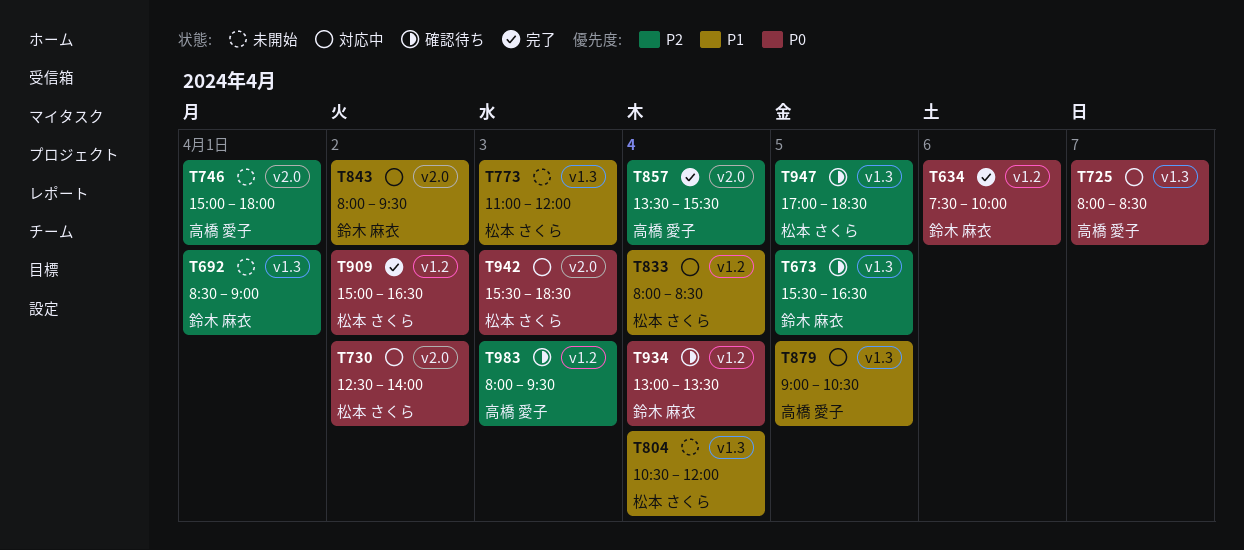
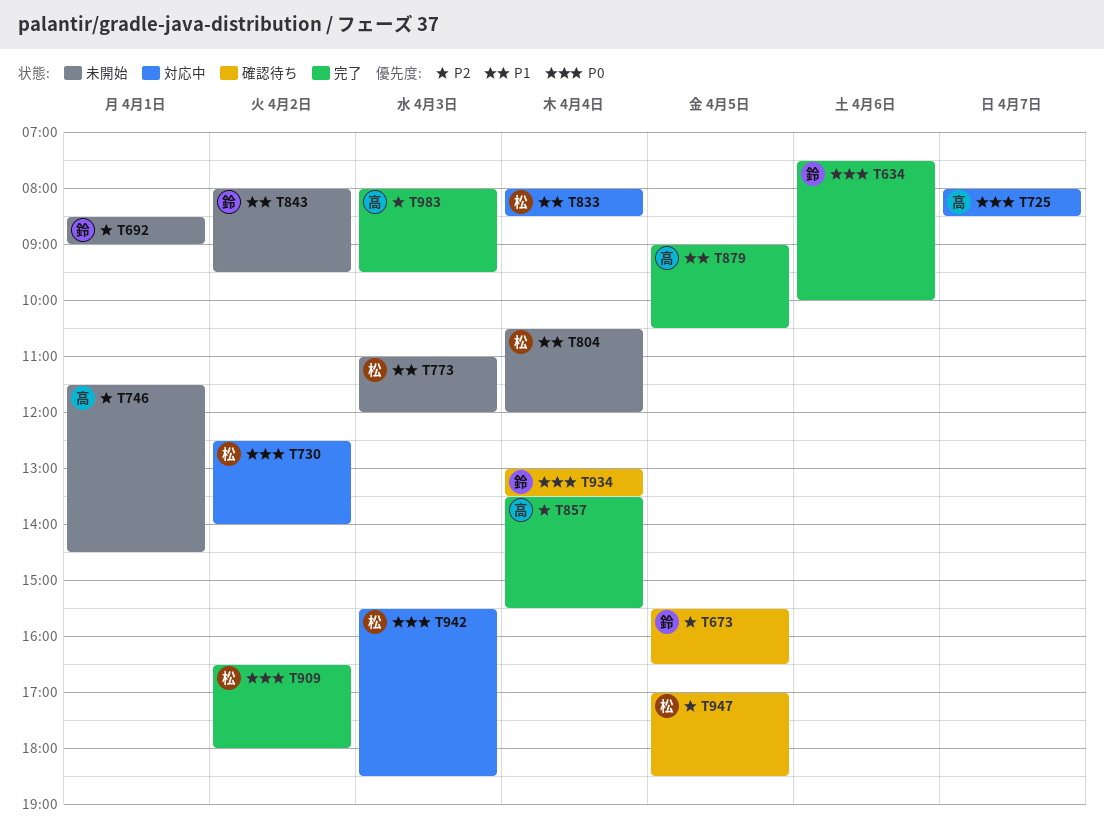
T746, begins: 15:00 -> 11:30
T746, ends: 18:00 -> 14:30
T843, status: 対応中 -> 未開始
T879, status: 対応中 -> 完了
T909, begins: 15:00 -> 16:30
T909, ends: 16:30 -> 18:00
T983, status: 確認待ち -> 完了

